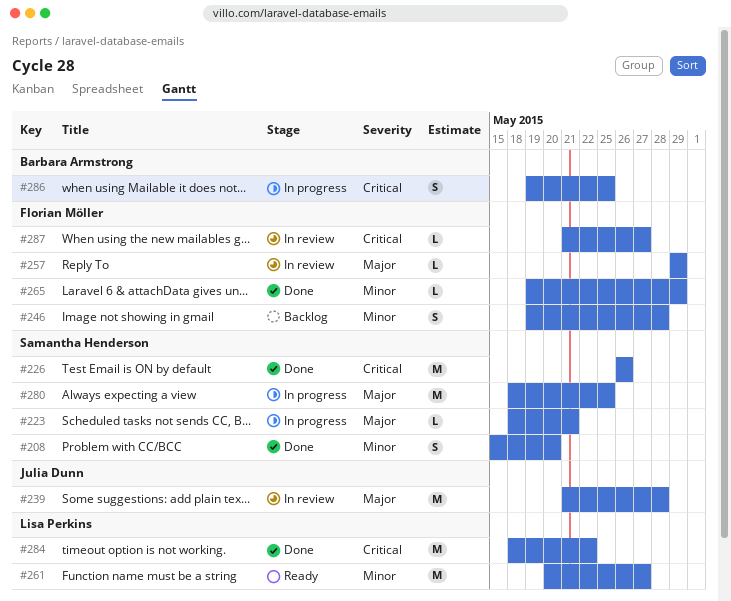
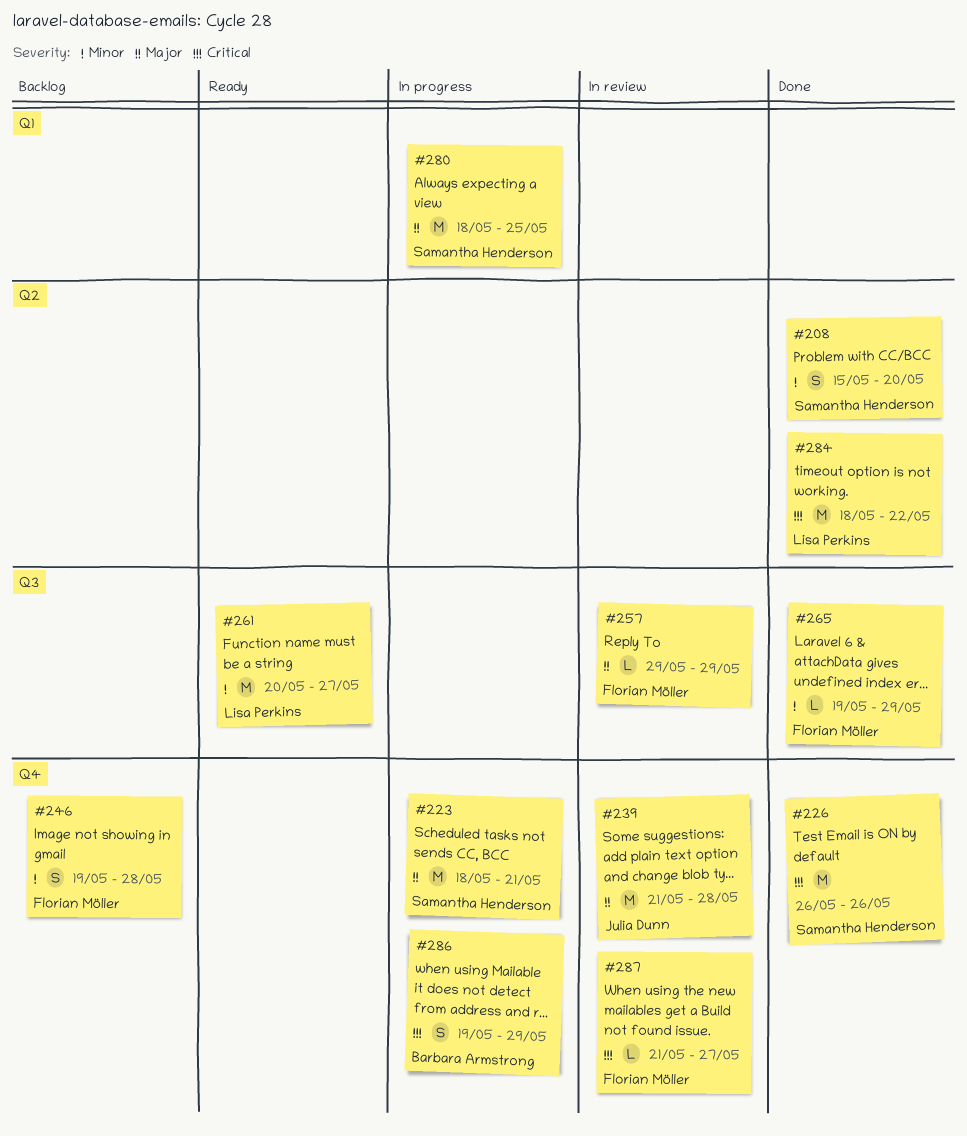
#223, estimate: L -> M
#286, due: May 25 -> May 29

